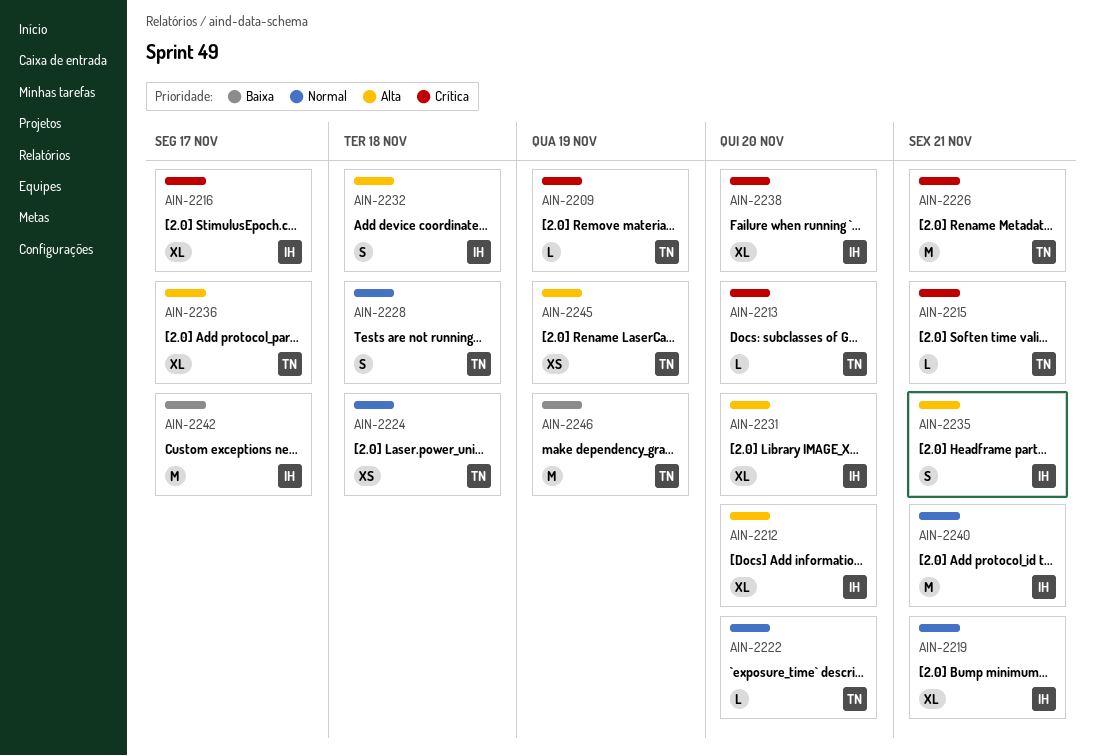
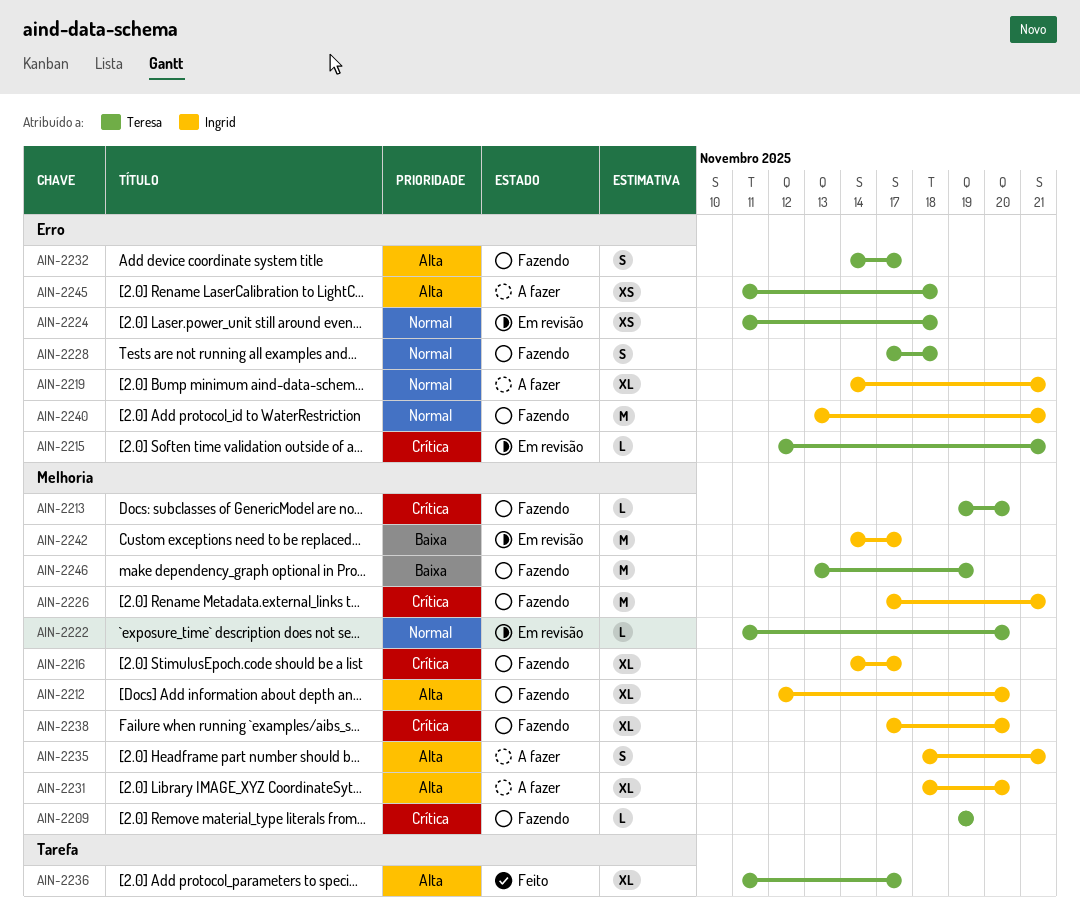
AIN-2226, owner: Teresa -> Ingrid
AIN-2232, owner: Ingrid -> Teresa
AIN-2232, due: Nov 18 -> Nov 17
AIN-2245, due: Nov 19 -> Nov 18

